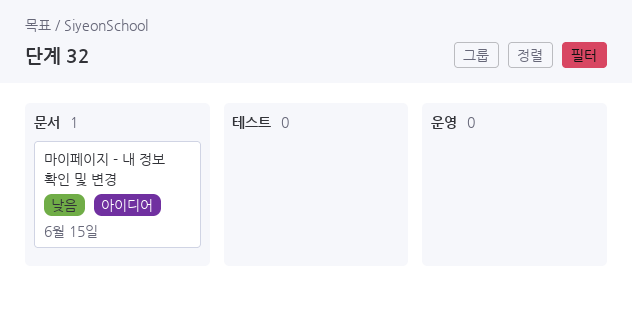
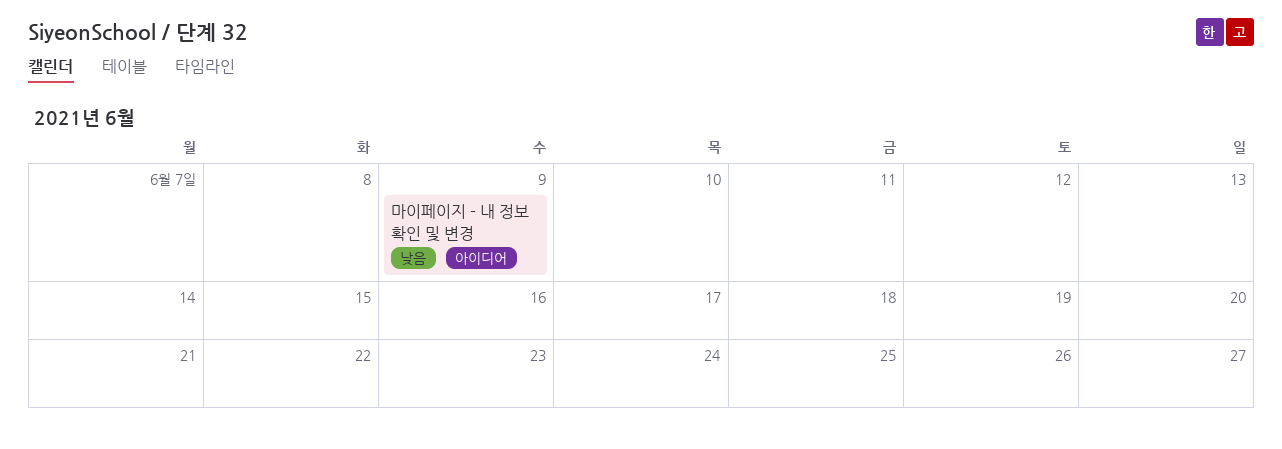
마이페이지 - 내 정보 확인 및 변경, due: Jun 15 -> Jun 9

